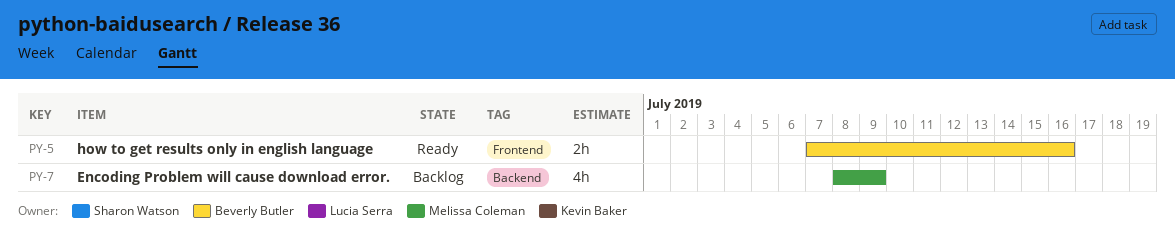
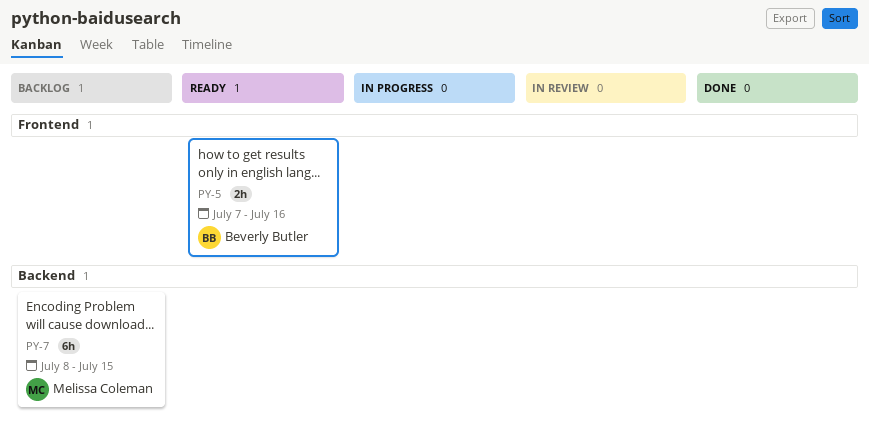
PY-7, estimate: 4h -> 6h
PY-7, due: Jul 9 -> Jul 15

